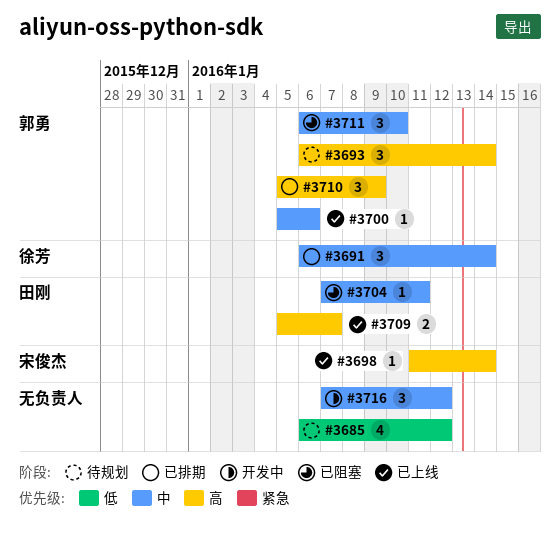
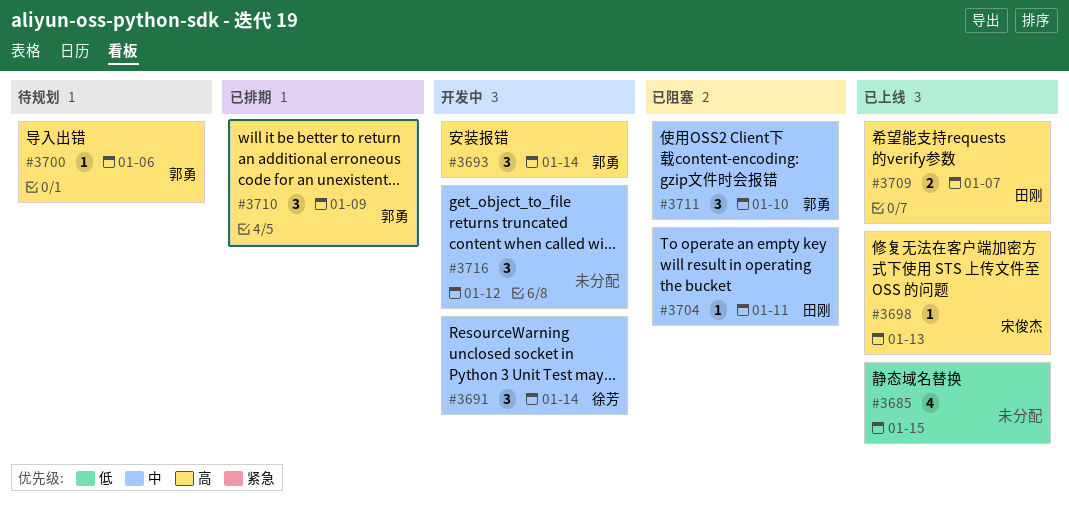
#3685, status: 待规划 -> 已上线
#3685, due: Jan 12 -> Jan 15
#3691, status: 已排期 -> 开发中
#3693, status: 待规划 -> 开发中
#3698, due: Jan 14 -> Jan 13
#3700, status: 已上线 -> 待规划
#3700, priority: 中 -> 高

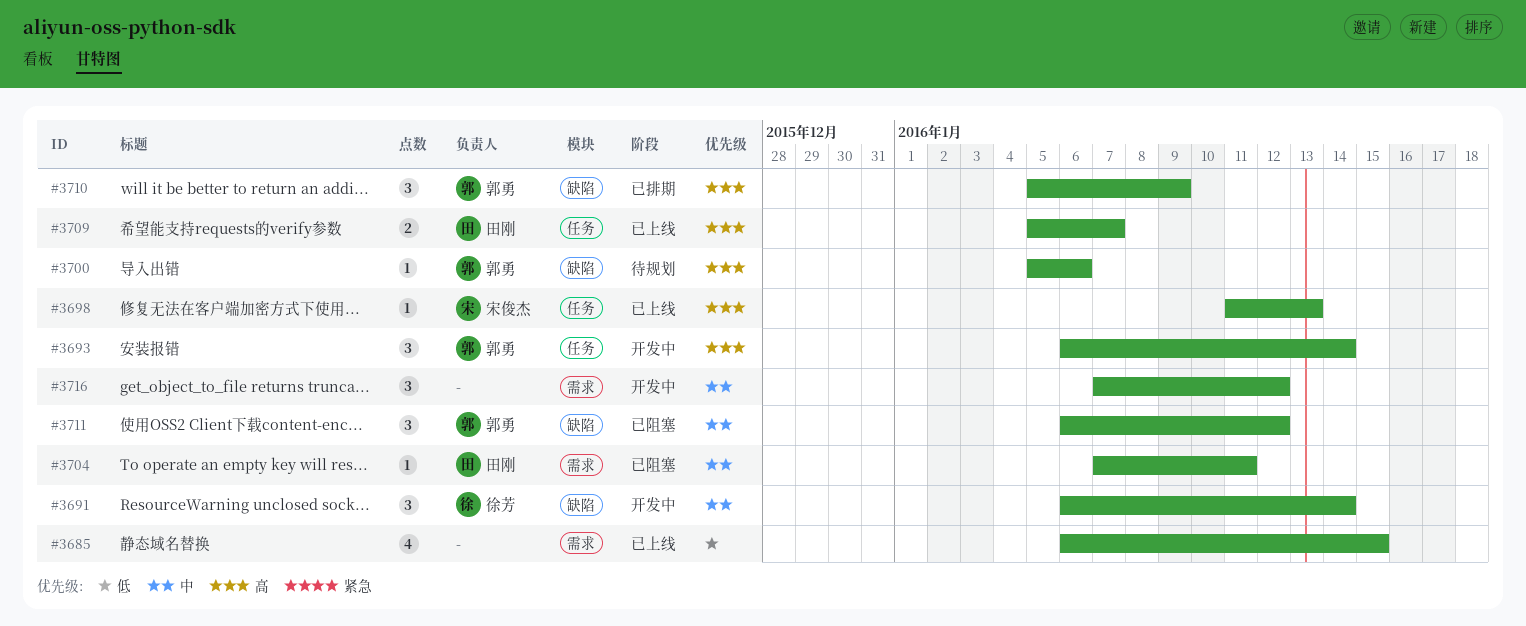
#3711, due: Jan 10 -> Jan 12

